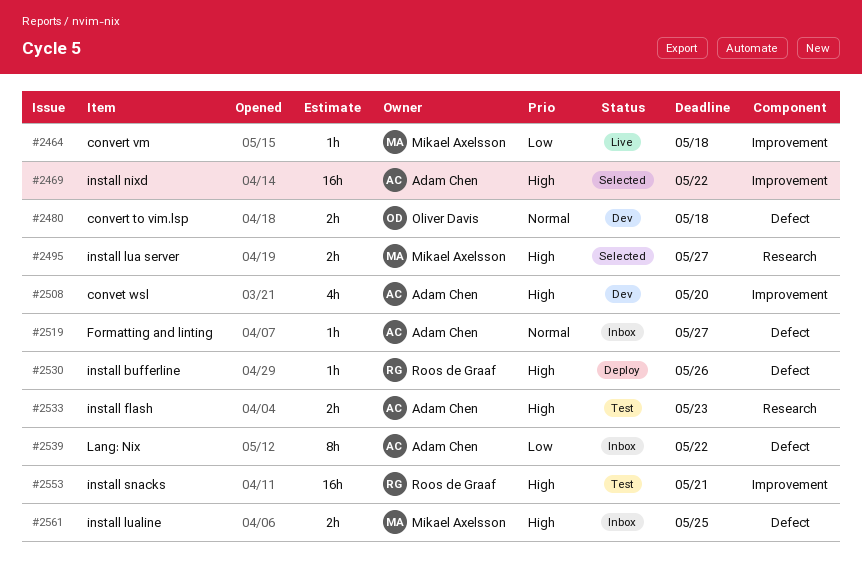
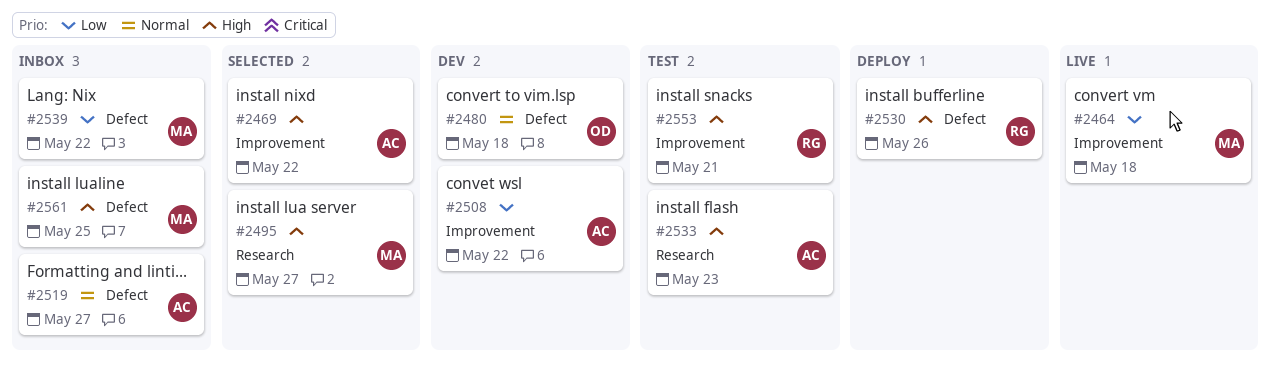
#2508, priority: High -> Low
#2508, due: May 20 -> May 22
#2539, owner: Adam Chen -> Mikael Axelsson

